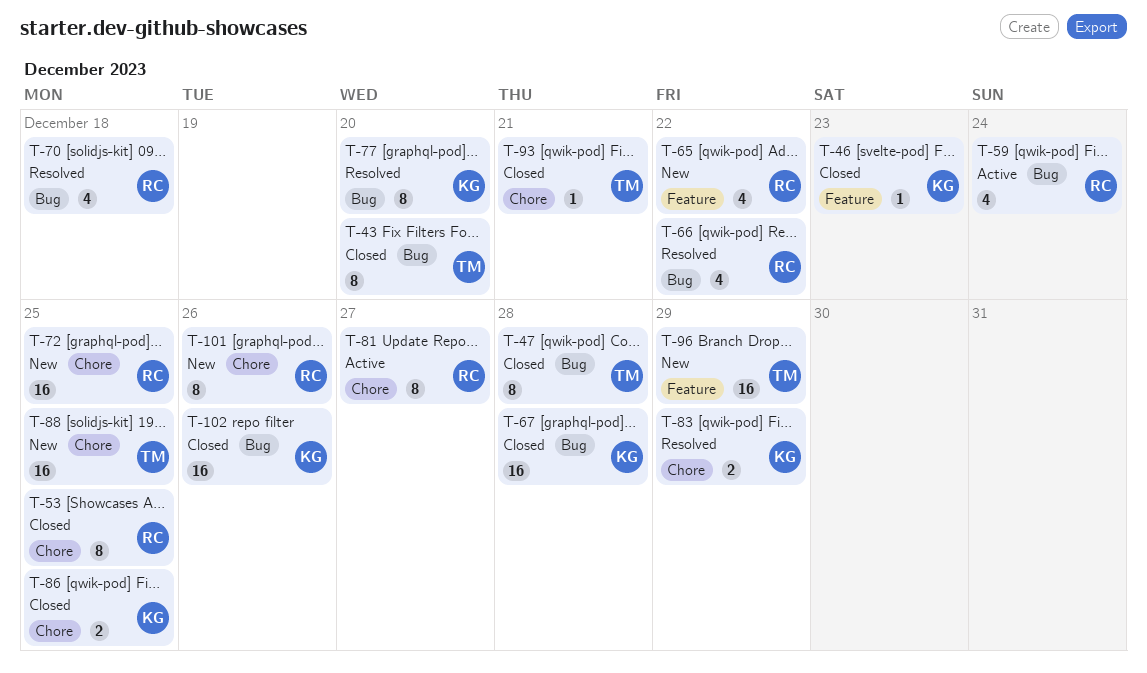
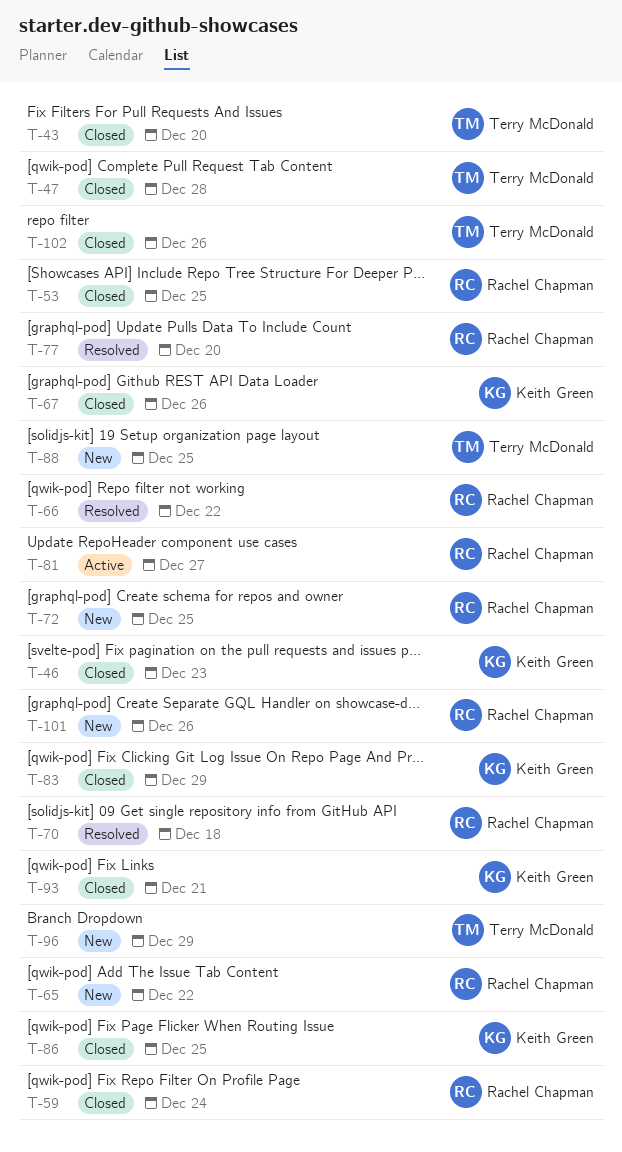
T-59, status: Active -> Closed
T-67, due: Dec 28 -> Dec 26
T-77, owner: Keith Green -> Rachel Chapman
T-83, status: Resolved -> Closed
T-93, owner: Terry McDonald -> Keith Green
T-102, owner: Keith Green -> Terry McDonald

